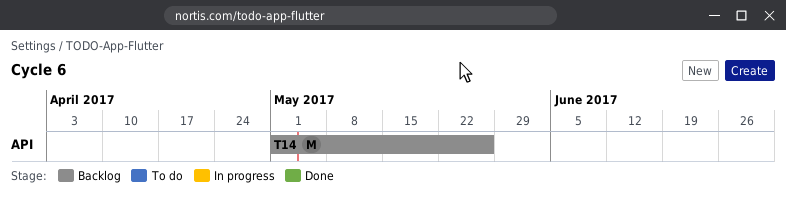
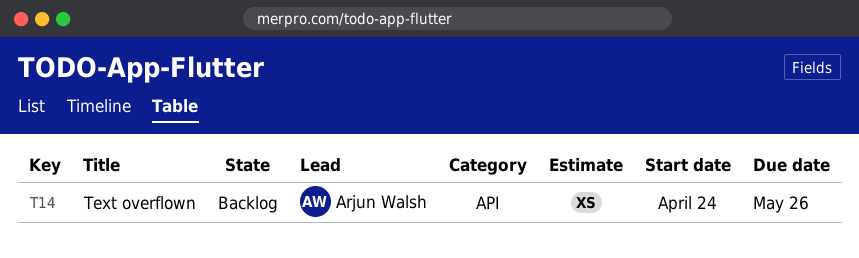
T14, estimate: M -> XS
T14, start: May 1 -> Apr 24

